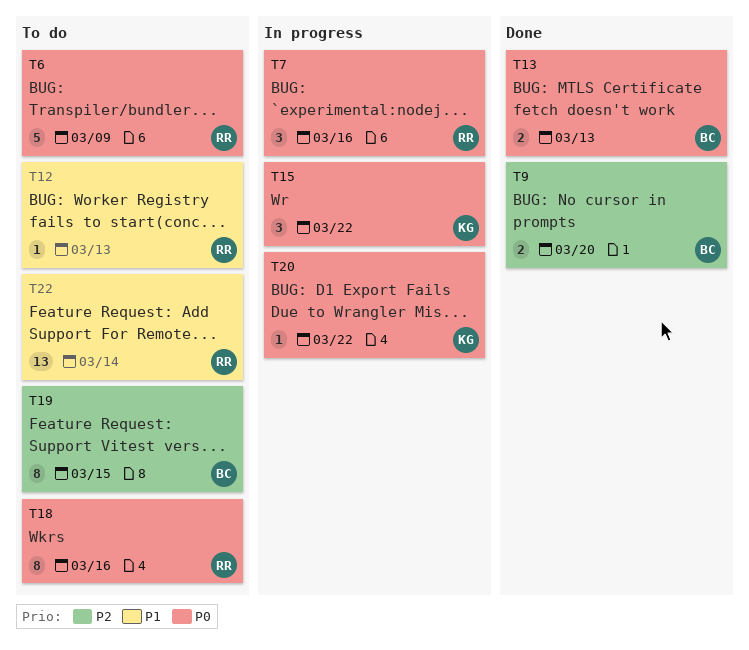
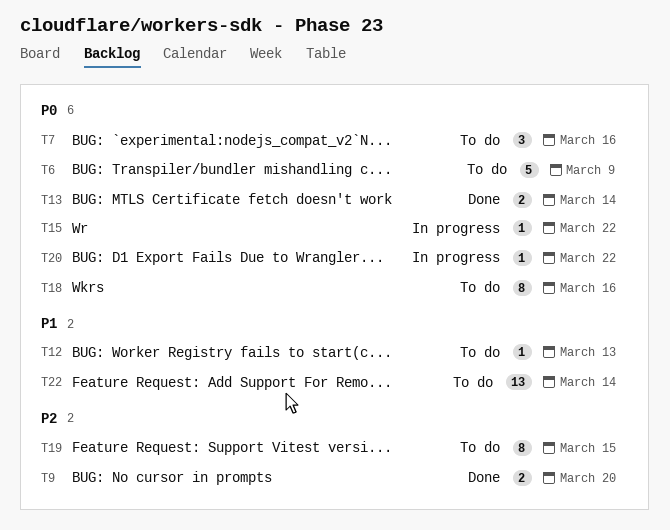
T7, status: In progress -> To do
T13, due: Mar 13 -> Mar 14
T15, estimate: 3 -> 1

